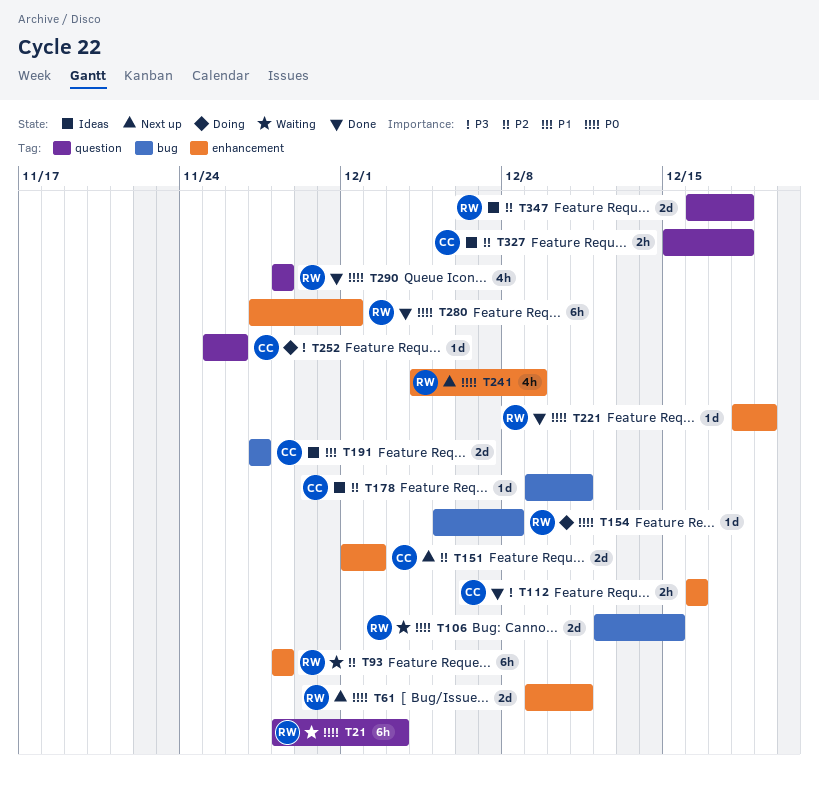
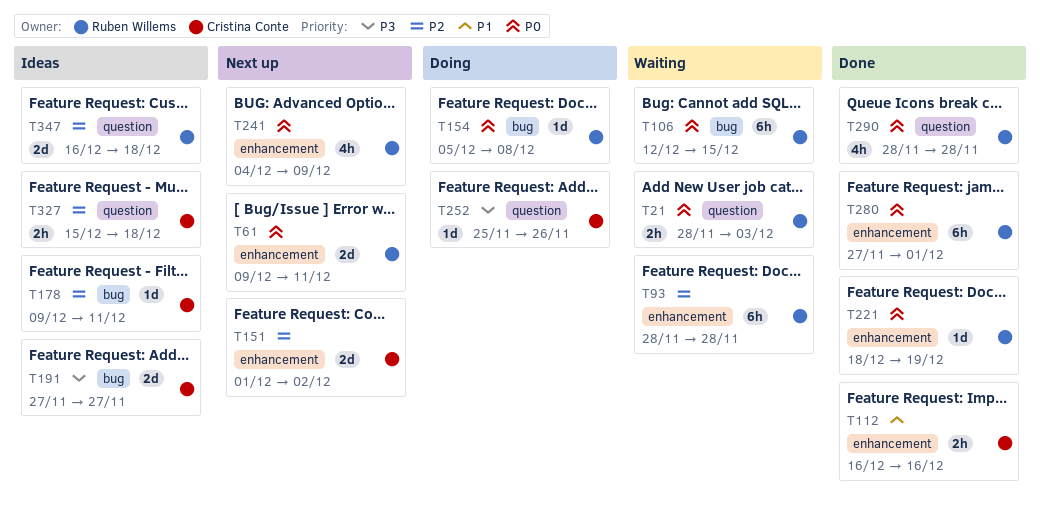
T21, estimate: 6h -> 2h
T106, estimate: 2d -> 6h
T112, priority: P3 -> P1
T191, priority: P1 -> P3

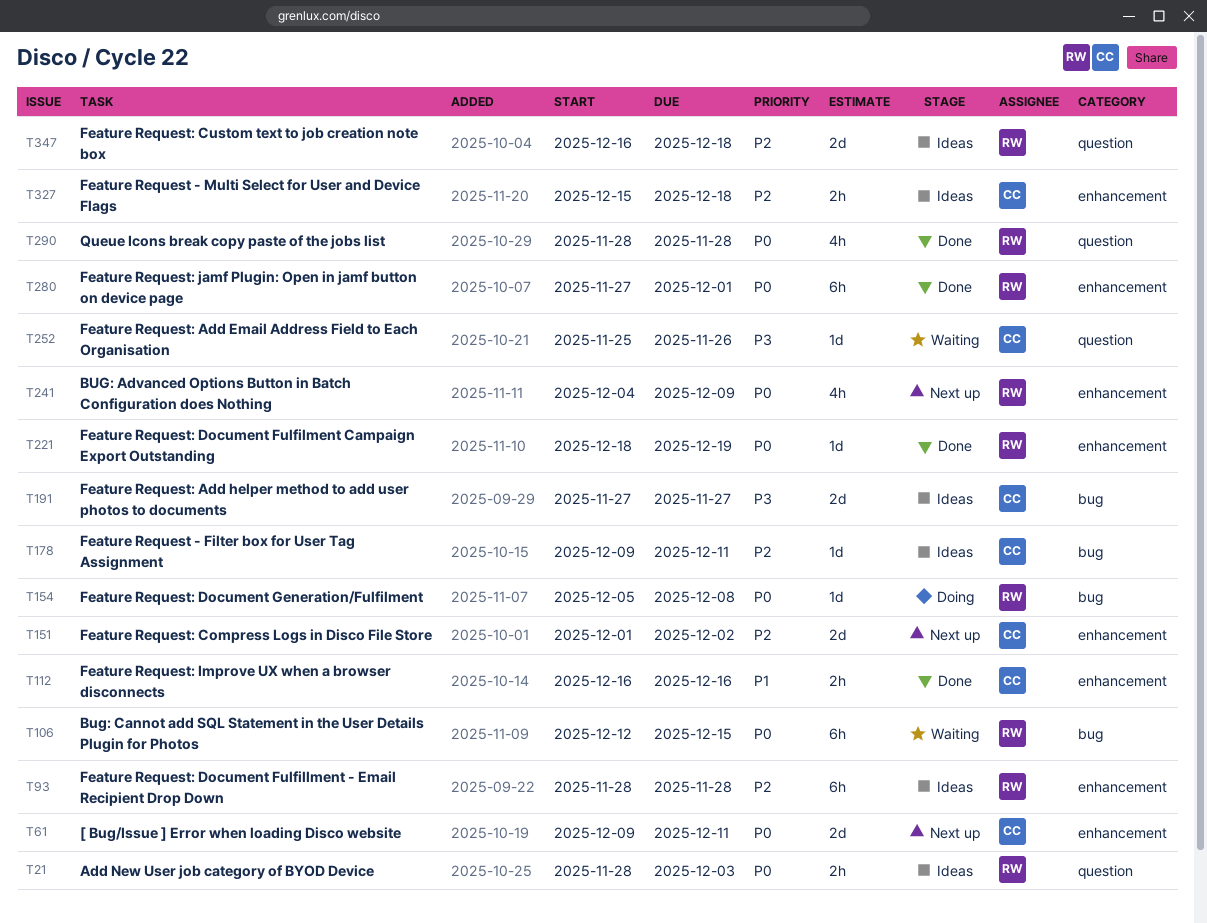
T21, status: Waiting -> Ideas
T61, owner: Ruben Willems -> Cristina Conte
T93, status: Waiting -> Ideas
T252, status: Doing -> Waiting
T327, label: question -> enhancement

